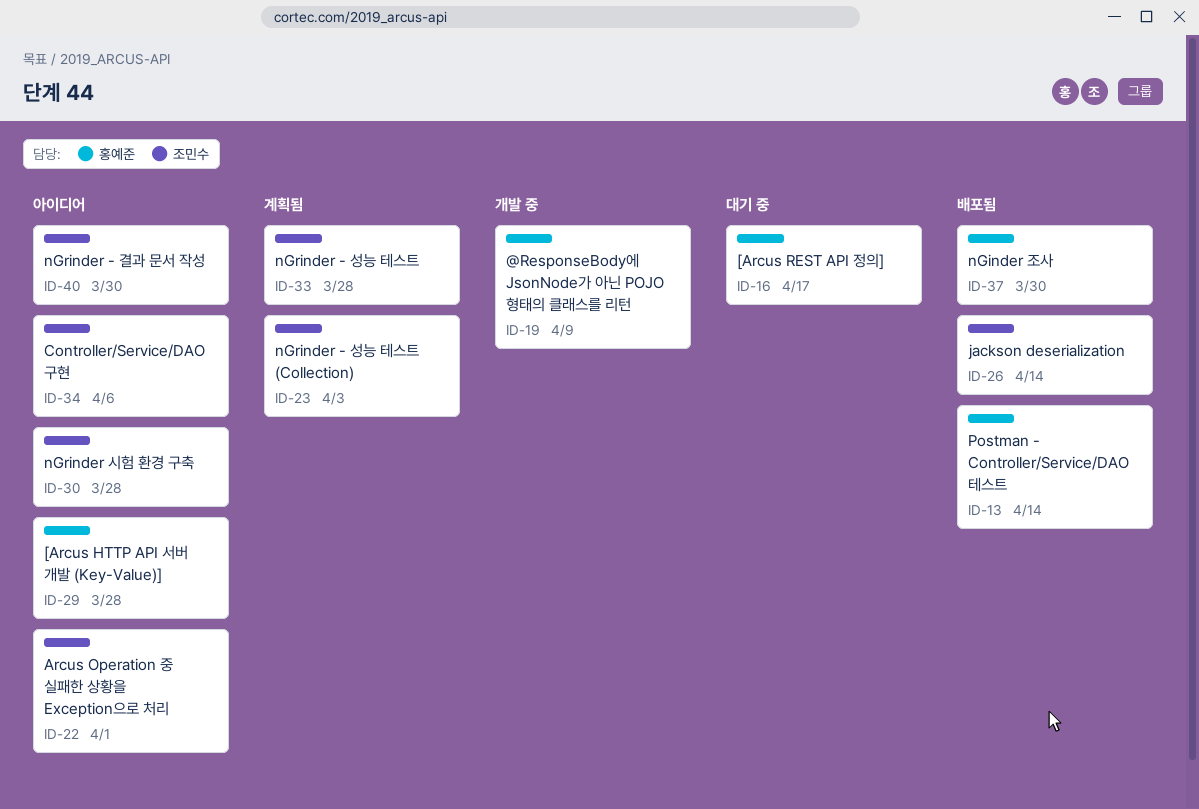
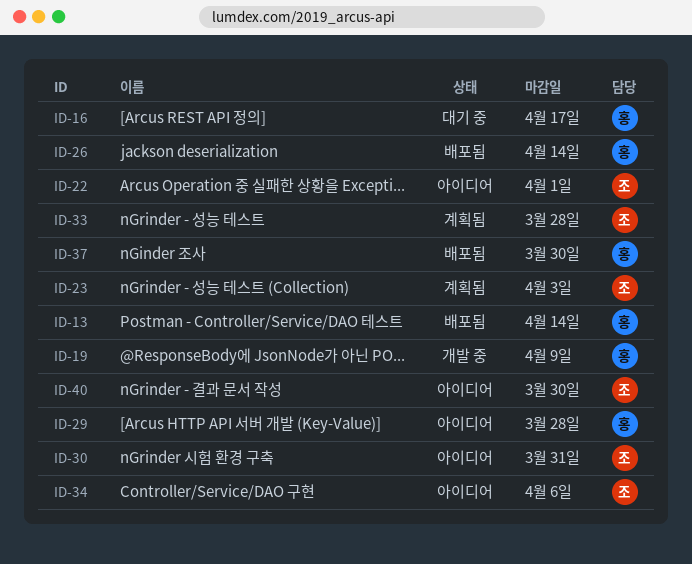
ID-26, owner: 조민수 -> 홍예준
ID-30, due: Mar 28 -> Mar 31

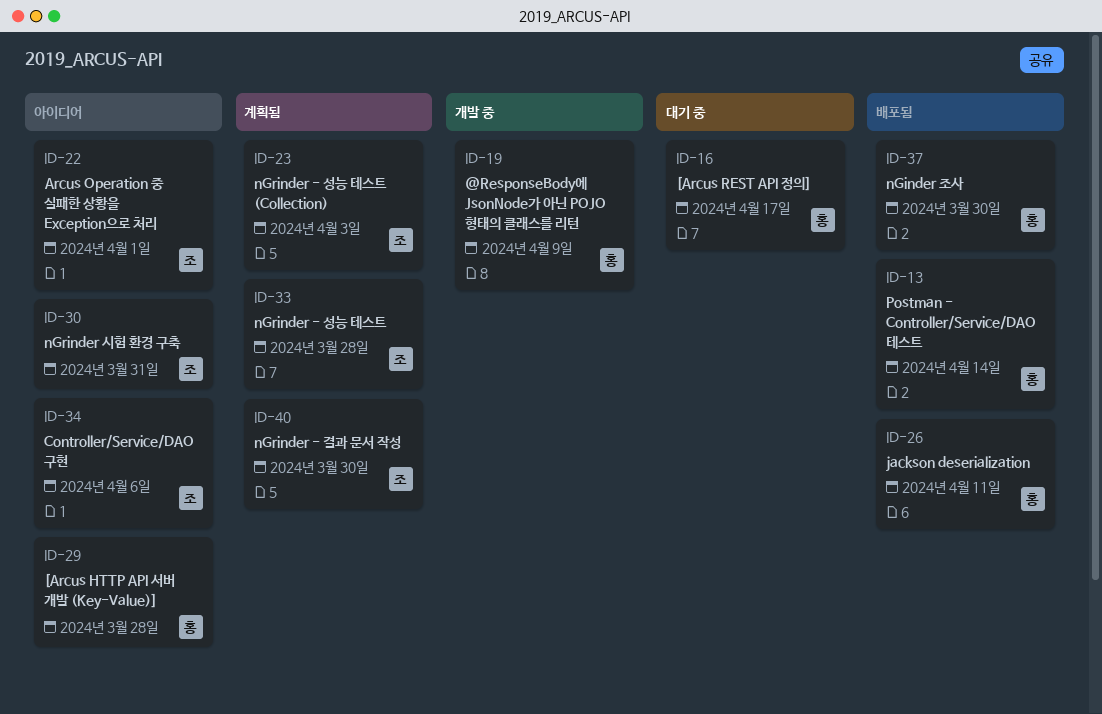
ID-26, due: Apr 14 -> Apr 11
ID-40, status: 아이디어 -> 계획됨

